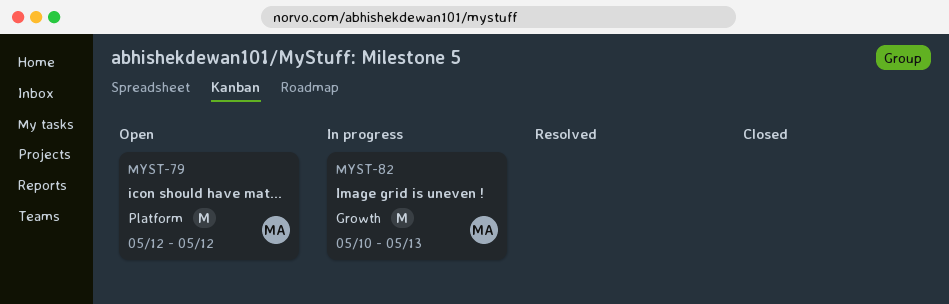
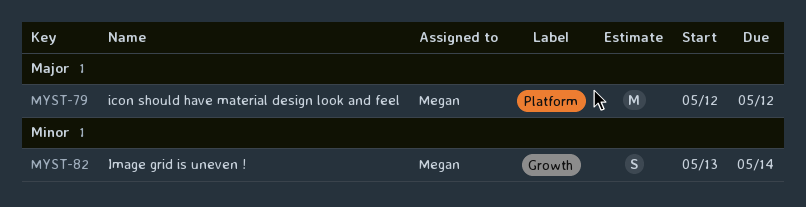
MYST-82, estimate: M -> S
MYST-82, start: May 10 -> May 13
MYST-82, due: May 13 -> May 14

